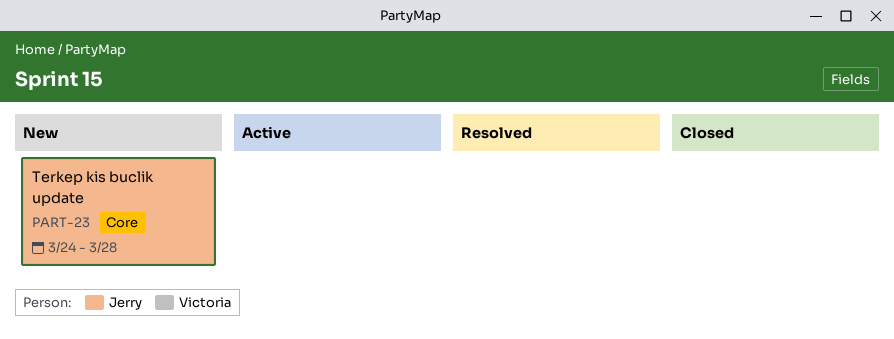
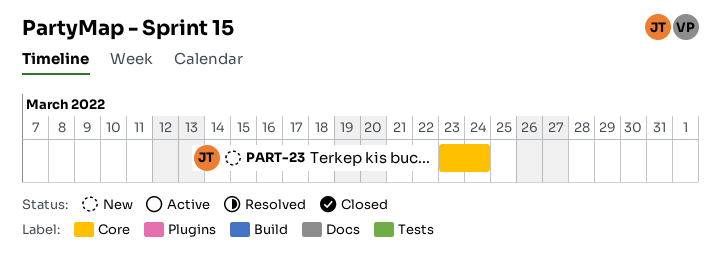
PART-23, start: Mar 24 -> Mar 23
PART-23, due: Mar 28 -> Mar 24

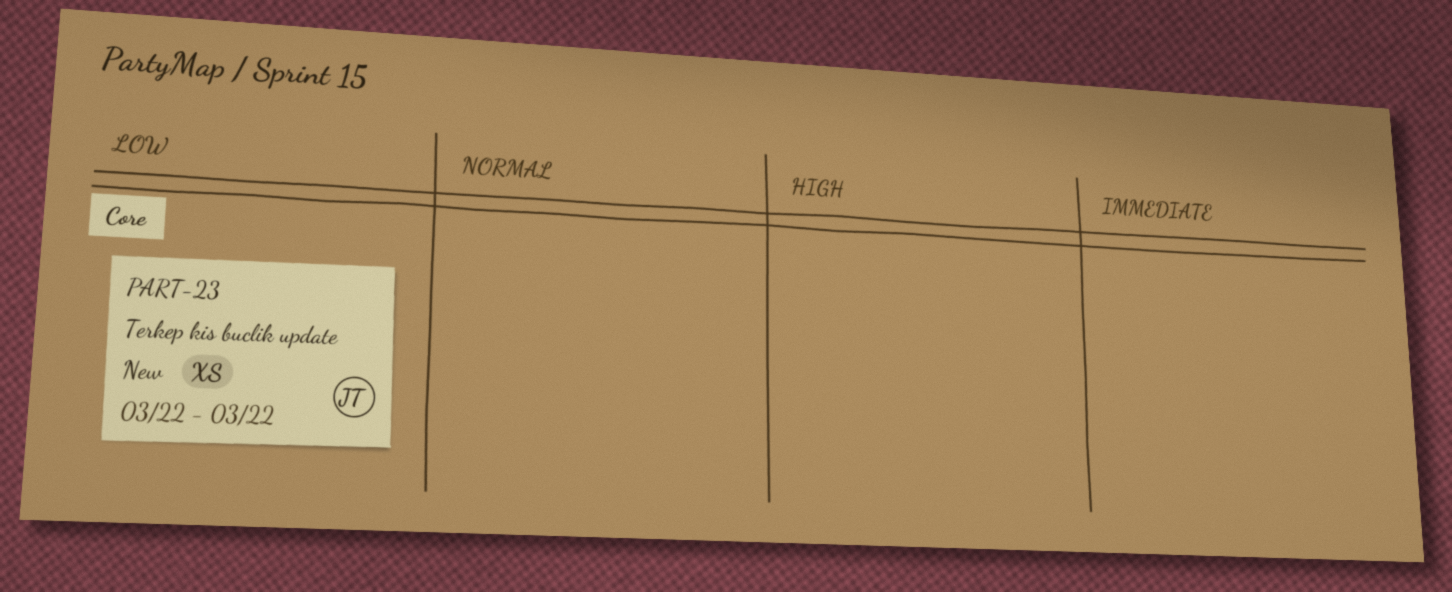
PART-23, start: Mar 23 -> Mar 22
PART-23, due: Mar 24 -> Mar 22

